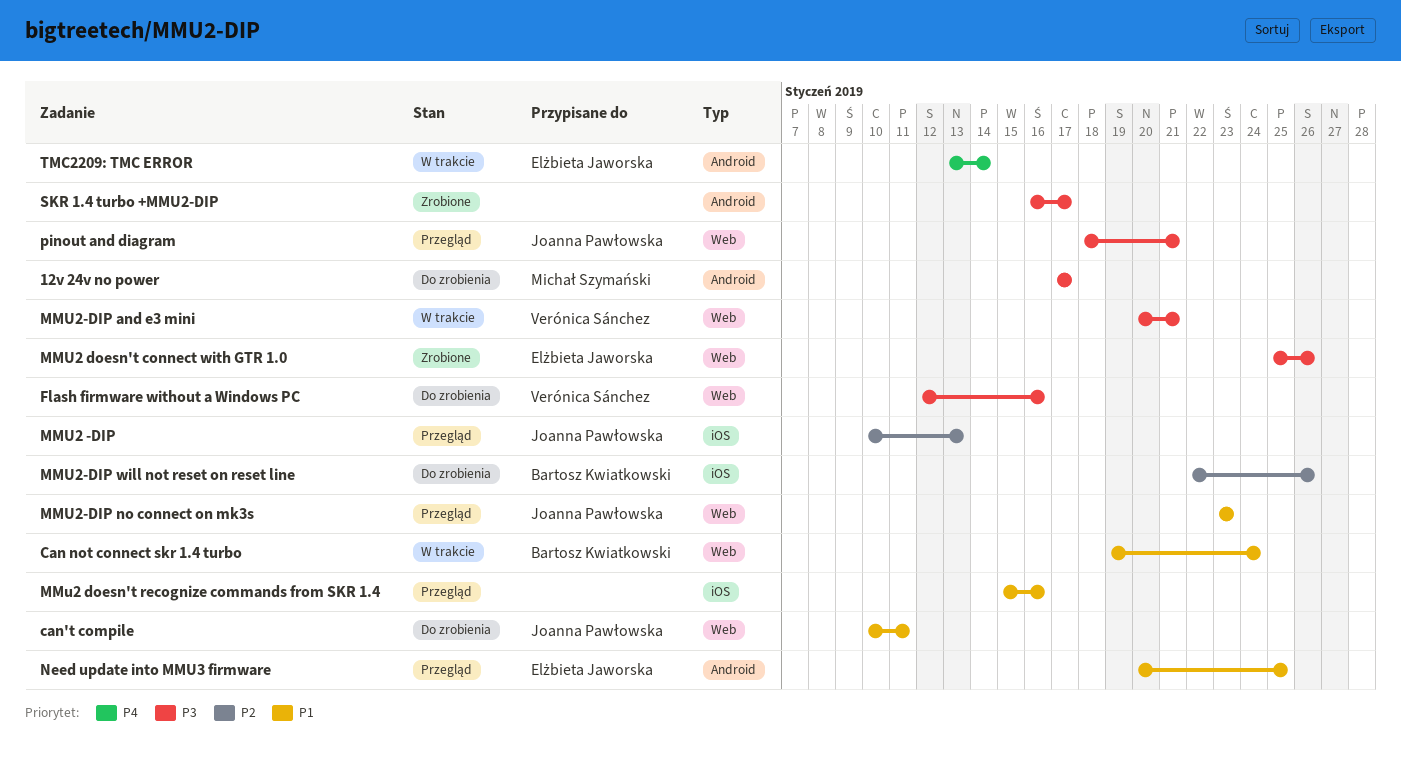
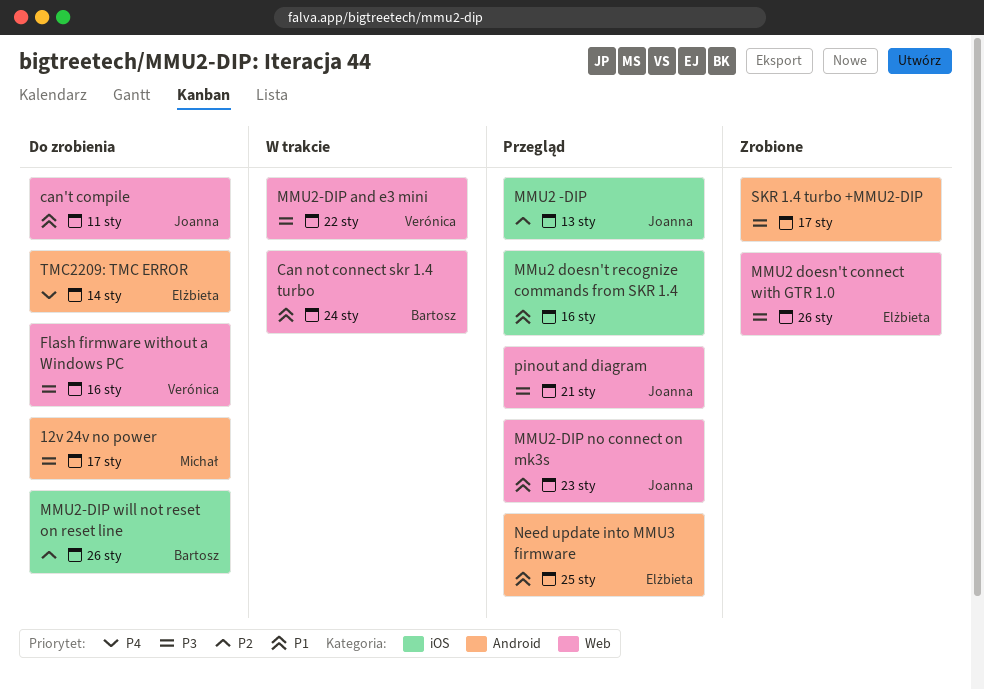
MMU2-DIP and e3 mini, due: Jan 21 -> Jan 22
TMC2209: TMC ERROR, status: W trakcie -> Do zrobienia

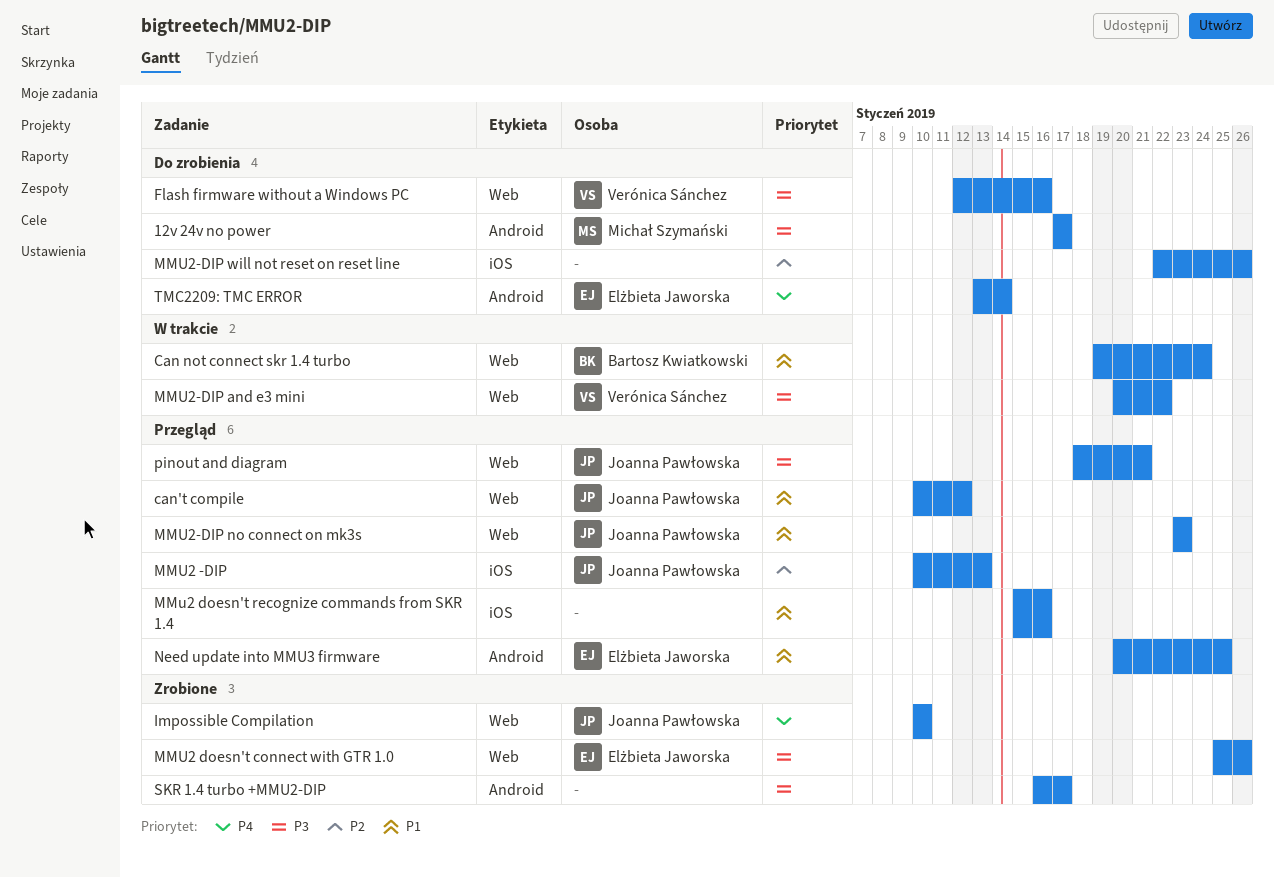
can't compile, status: Do zrobienia -> Przegląd
can't compile, due: Jan 11 -> Jan 12
Impossible Compilation: none -> present
MMU2-DIP will not reset on reset line, owner: Bartosz Kwiatkowski -> none

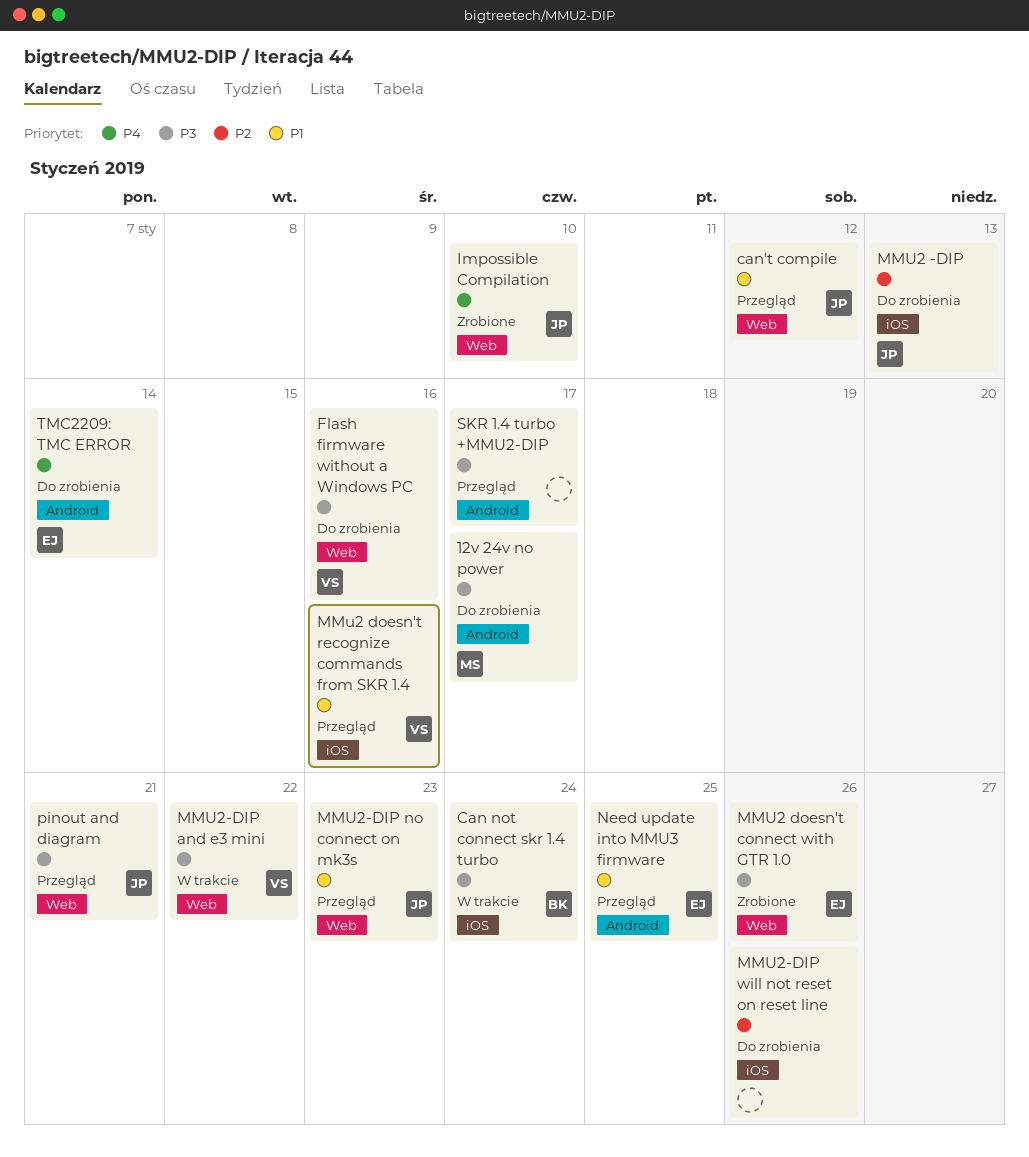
Can not connect skr 1.4 turbo, priority: P1 -> P3
Can not connect skr 1.4 turbo, label: Web -> iOS
MMU2 -DIP, status: Przegląd -> Do zrobienia
MMu2 doesn't recognize commands from SKR 1.4, owner: none -> Verónica Sánchez
SKR 1.4 turbo +MMU2-DIP, status: Zrobione -> Przegląd

